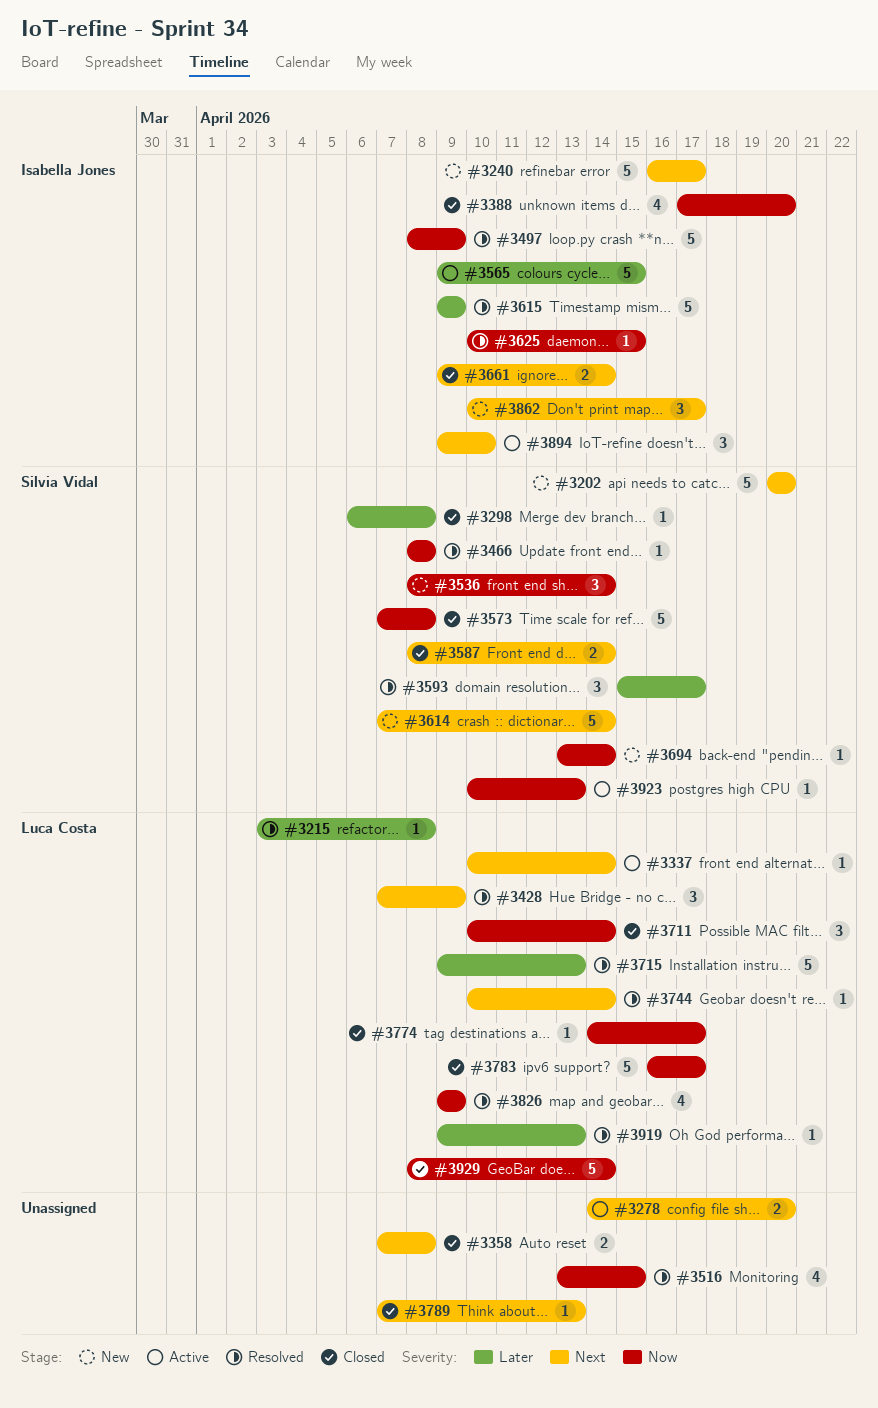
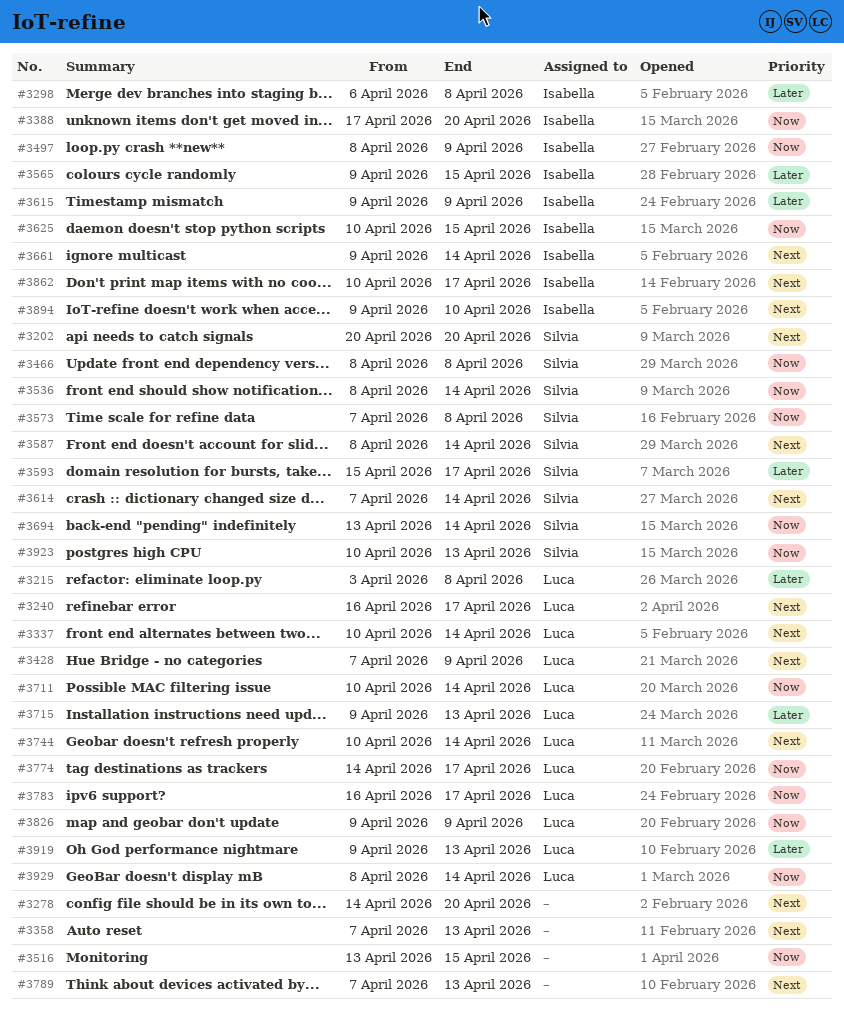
#3240, owner: Isabella Jones -> Luca Costa
#3298, owner: Silvia Vidal -> Isabella Jones
#3358, due: Apr 8 -> Apr 13

